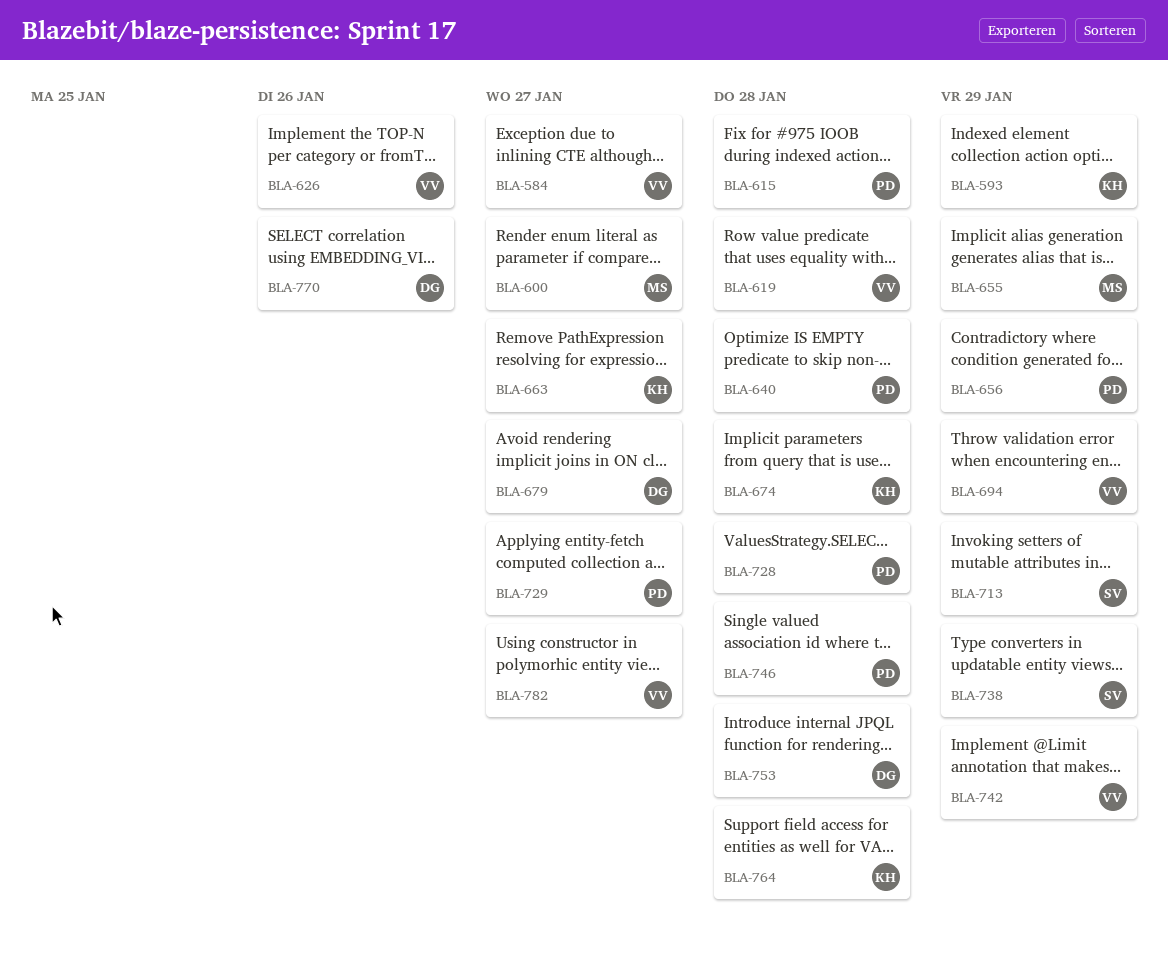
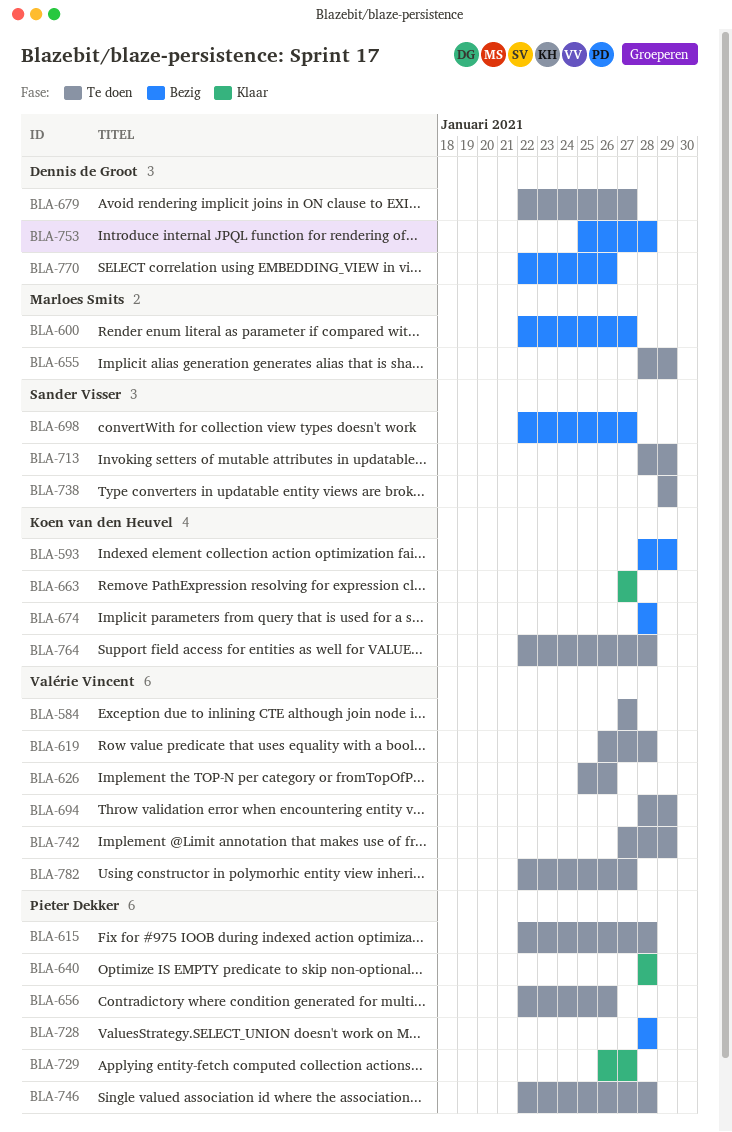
BLA-656, due: Jan 29 -> Jan 26
BLA-698: none -> present

